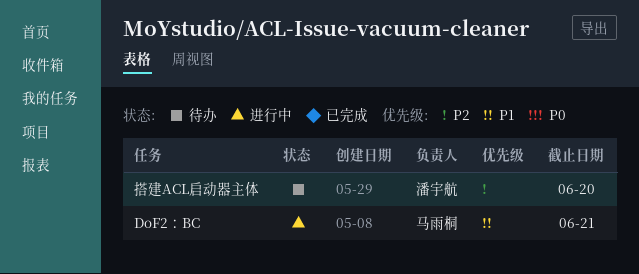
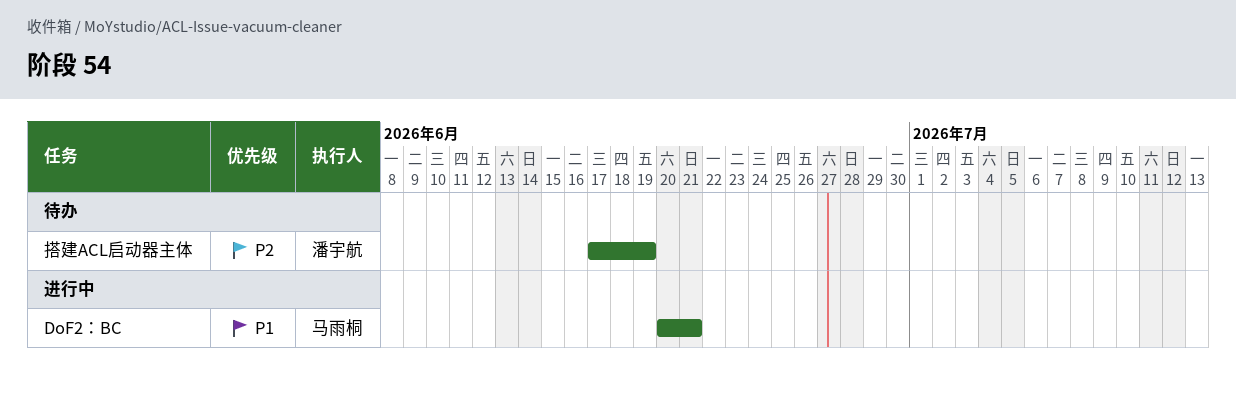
搭建ACL启动器主体, due: Jun 20 -> Jun 19

